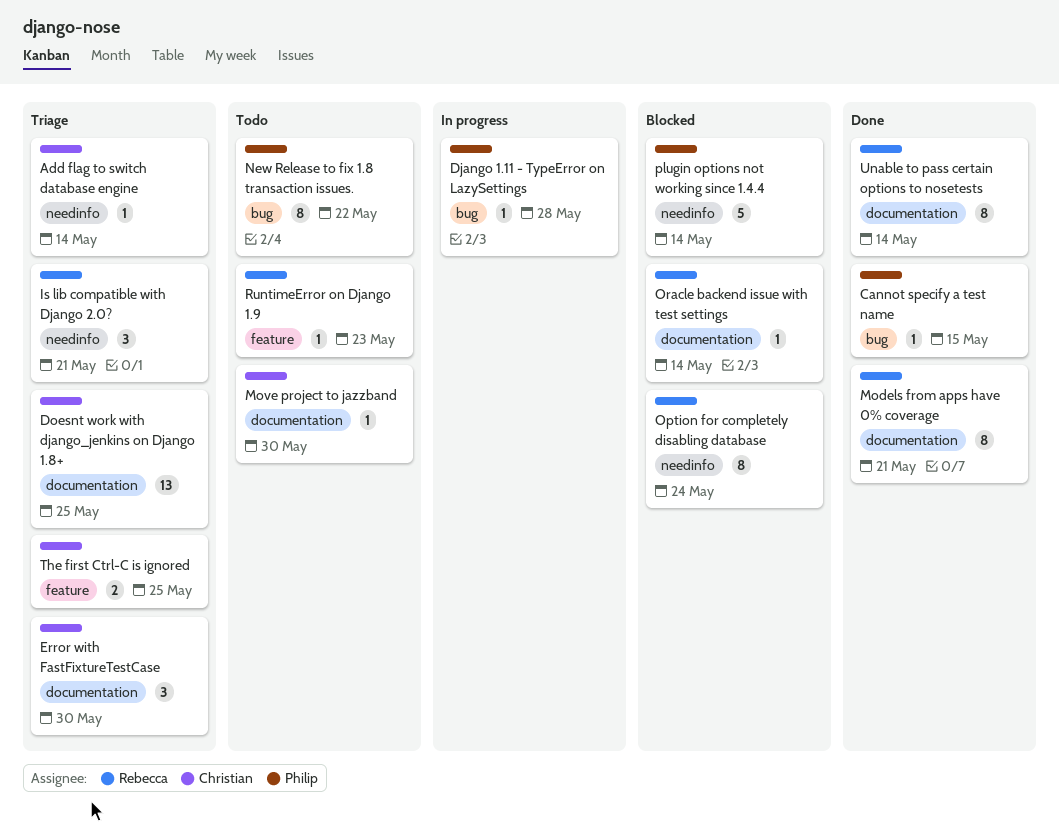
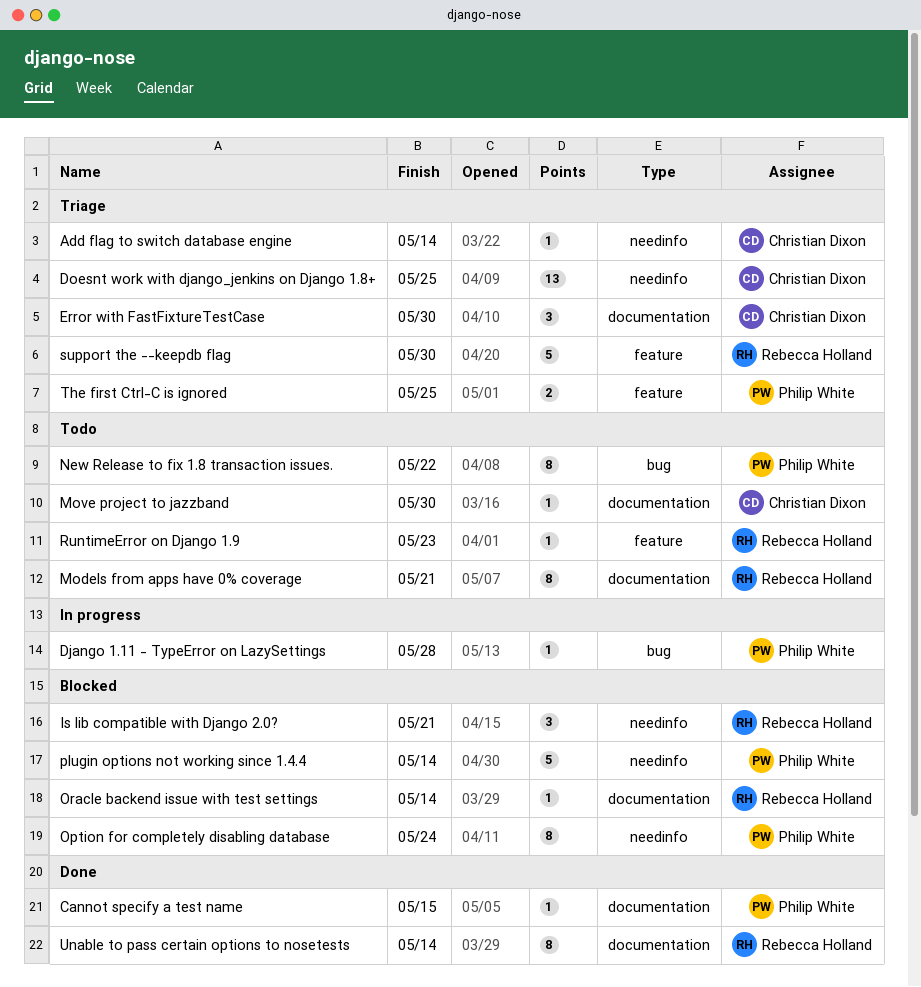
Cannot specify a test name, label: bug -> documentation
Doesnt work with django_jenkins on Django 1.8+, label: documentation -> needinfo
Is lib compatible with Django 2.0?, status: Triage -> Blocked
Models from apps have 0% coverage, status: Done -> Todo
Option for completely disabling database, owner: Rebecca Holland -> Philip White
support the --keepdb flag: none -> present
The first Ctrl-C is ignored, owner: Christian Dixon -> Philip White

